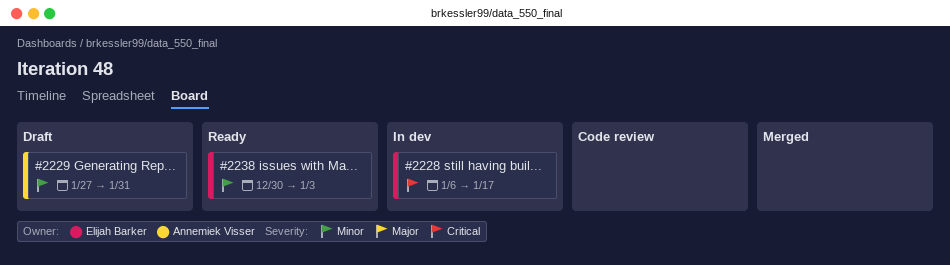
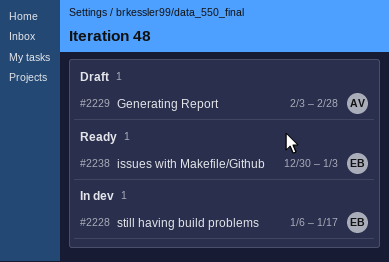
#2229, start: Jan 27 -> Feb 3
#2229, due: Jan 31 -> Feb 28

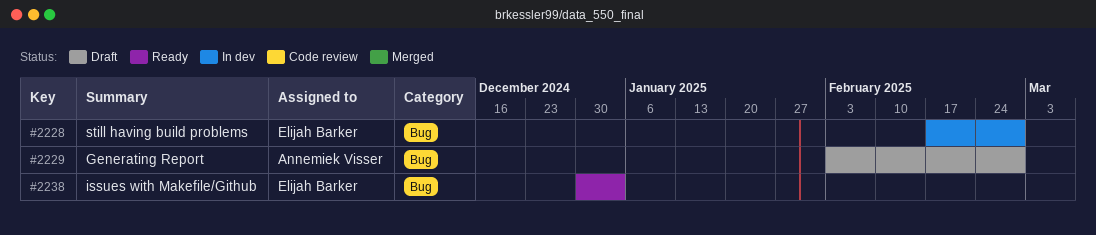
#2228, start: Jan 6 -> Feb 17
#2228, due: Jan 17 -> Feb 28

